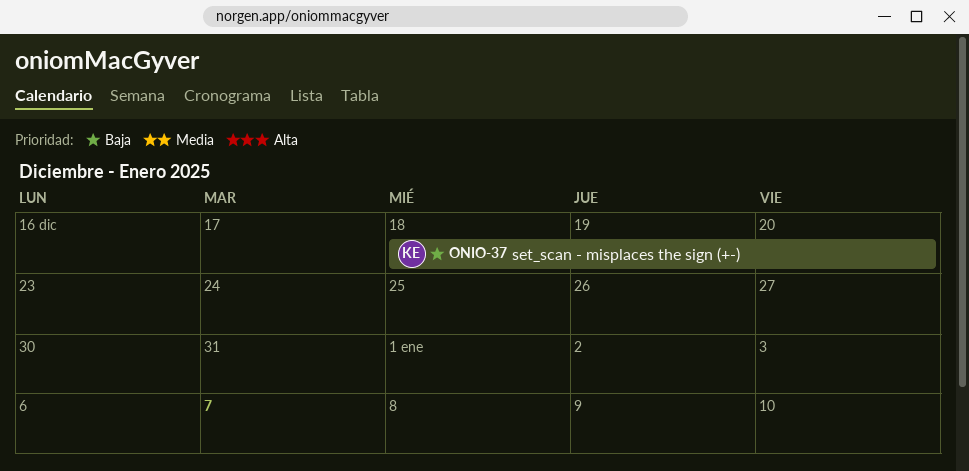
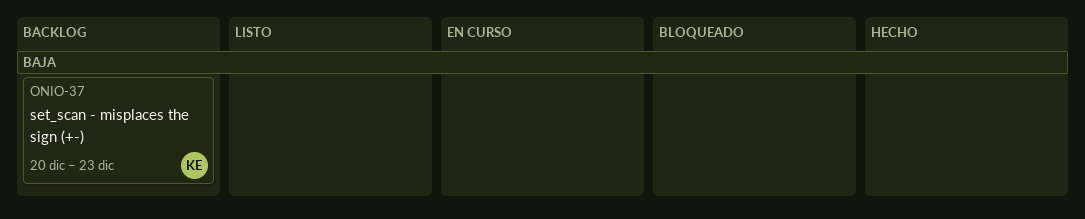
ONIO-37, start: Dec 18 -> Dec 20
ONIO-37, due: Dec 20 -> Dec 23

